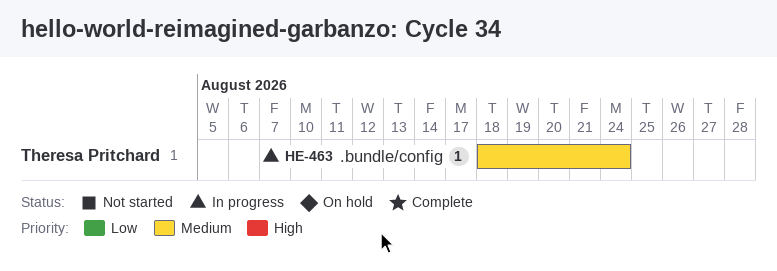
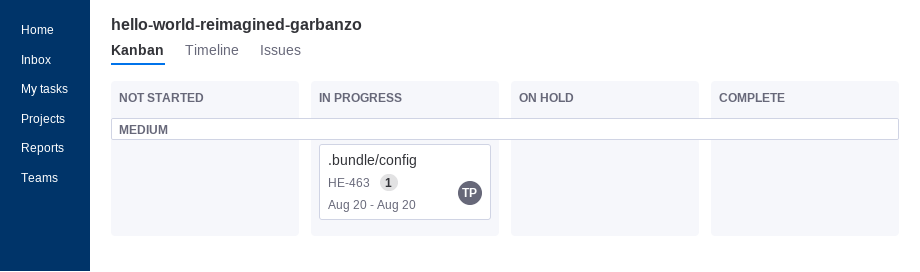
HE-463, start: Aug 18 -> Aug 20
HE-463, due: Aug 24 -> Aug 20

